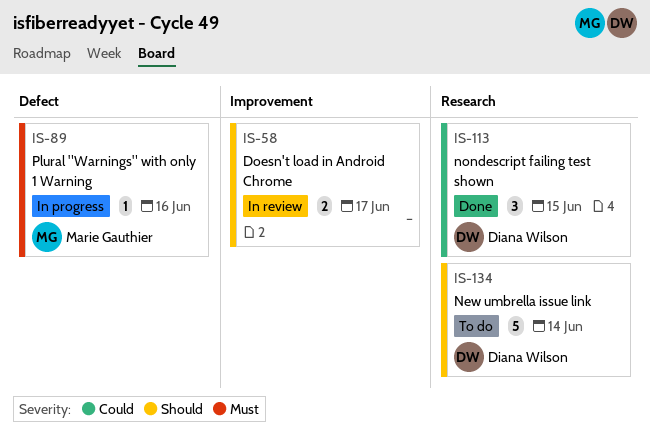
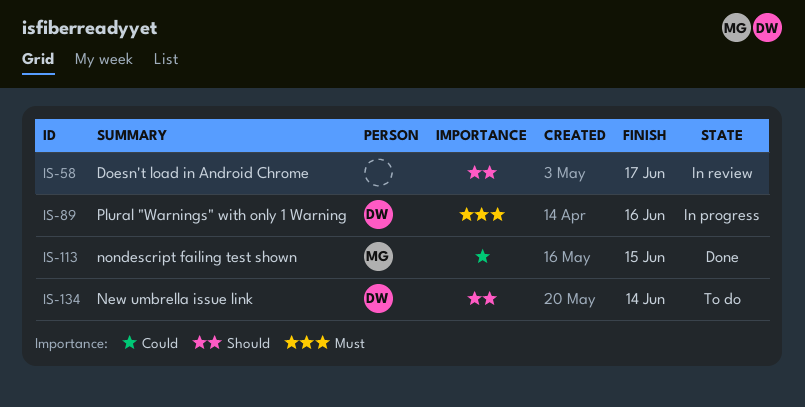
IS-89, owner: Marie Gauthier -> Diana Wilson
IS-113, owner: Diana Wilson -> Marie Gauthier

